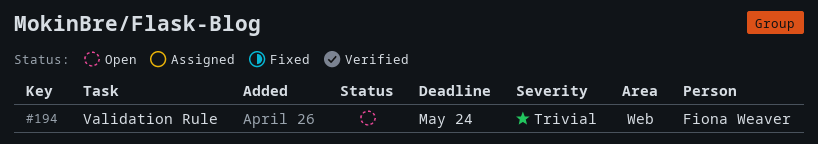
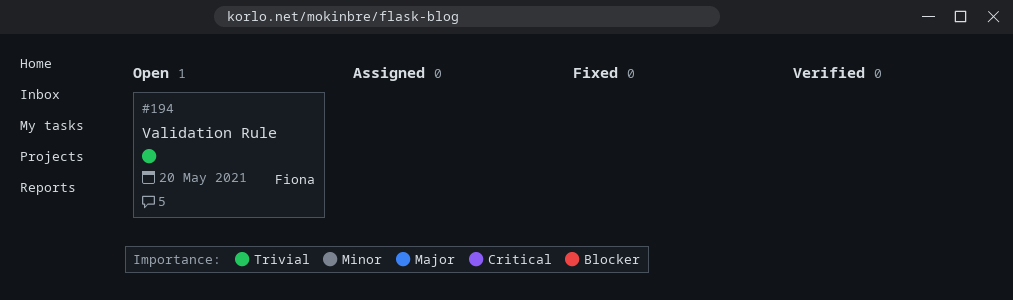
#194, due: May 24 -> May 20

